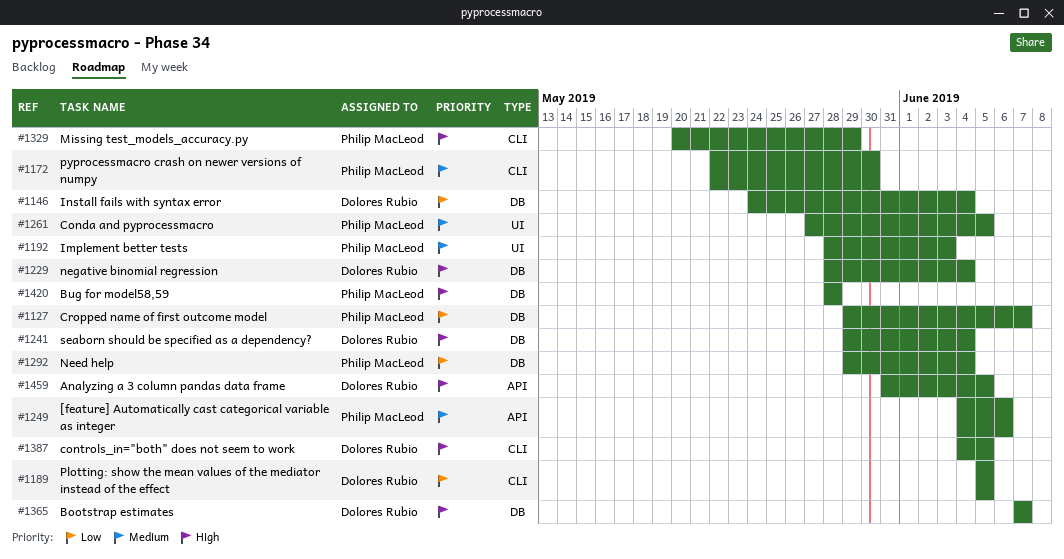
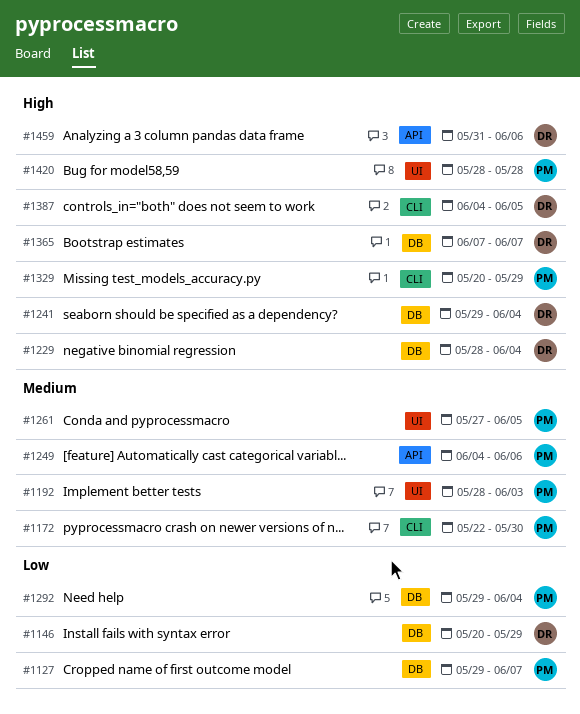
#1146, start: May 24 -> May 20
#1146, due: Jun 4 -> May 29
#1189: present -> none
#1420, label: DB -> UI
#1459, due: Jun 5 -> Jun 6

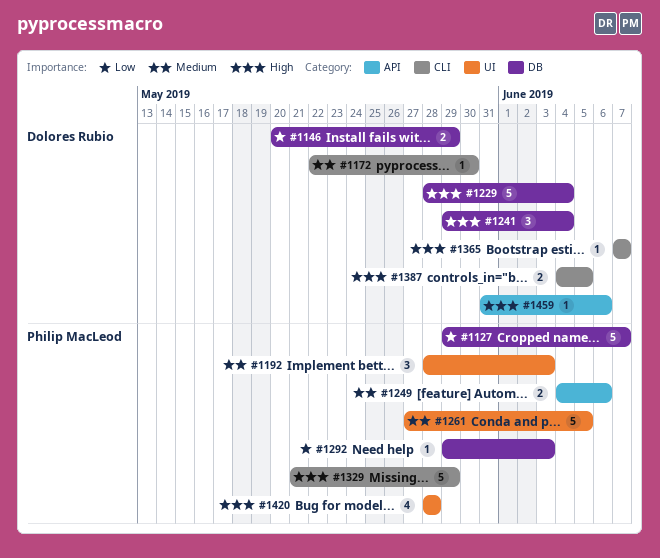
#1172, owner: Philip MacLeod -> Dolores Rubio
#1292, due: Jun 4 -> Jun 3
#1329, start: May 20 -> May 21
#1365, label: DB -> CLI

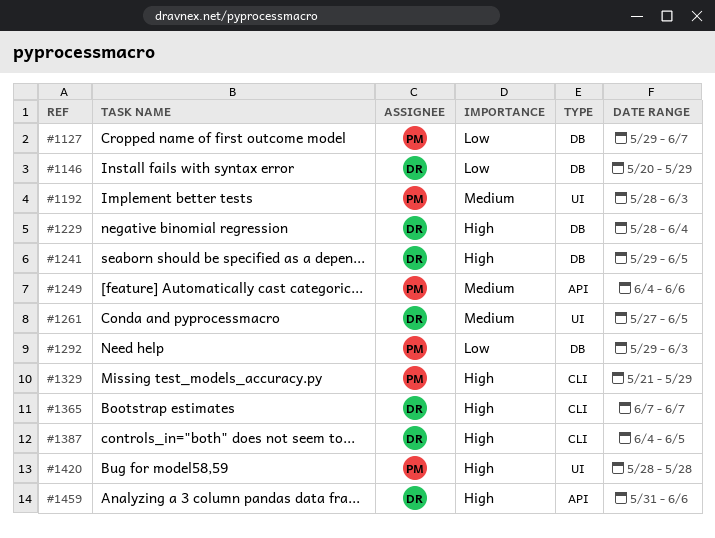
#1172: present -> none
#1241, due: Jun 4 -> Jun 5
#1261, owner: Philip MacLeod -> Dolores Rubio

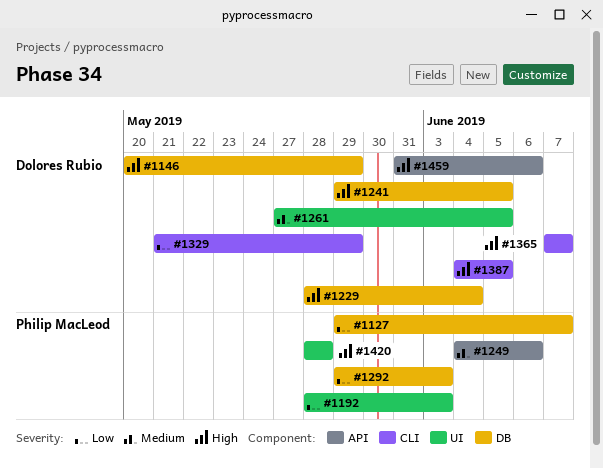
#1146, priority: Low -> High
#1192, priority: Medium -> Low
#1329, owner: Philip MacLeod -> Dolores Rubio
#1329, priority: High -> Low

